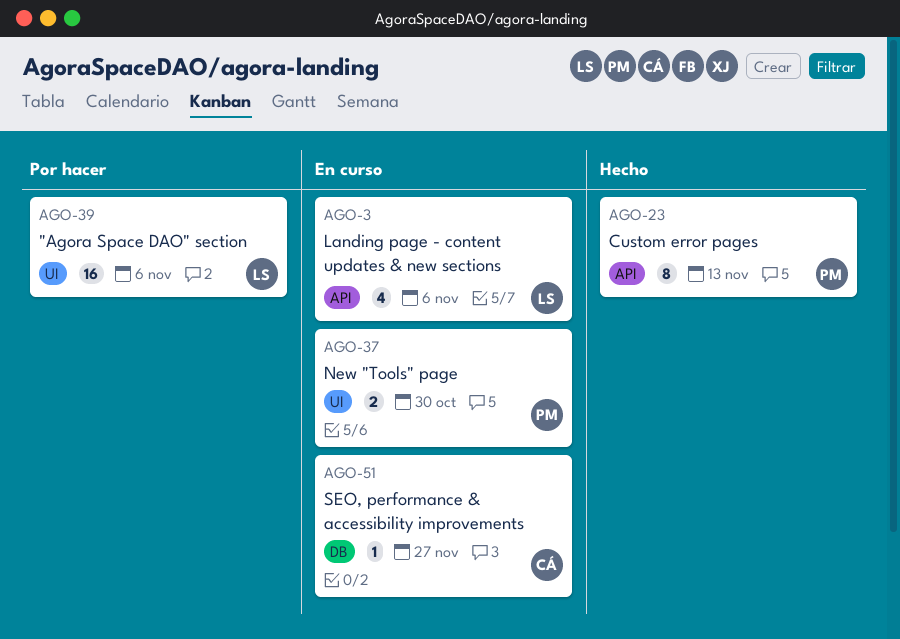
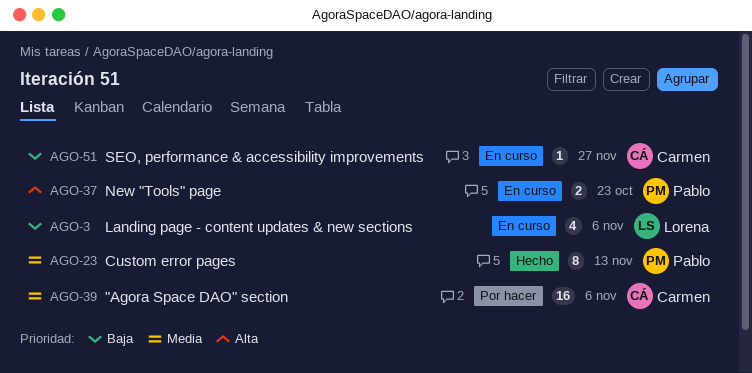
AGO-37, due: Oct 30 -> Oct 23
AGO-39, owner: Lorena -> Carmen

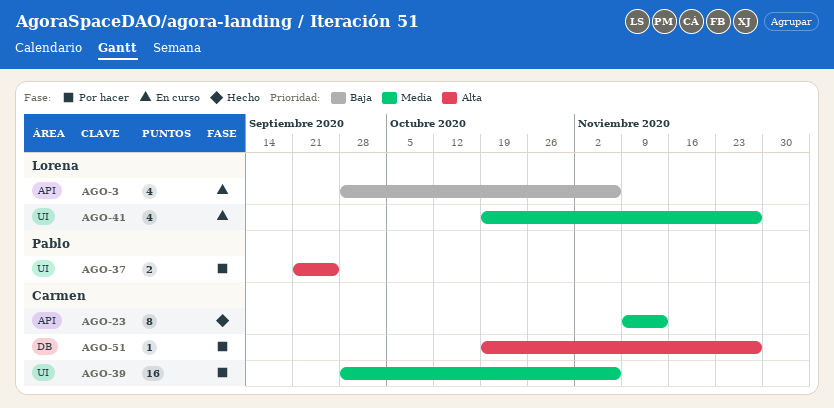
AGO-23, owner: Pablo -> Carmen
AGO-37, status: En curso -> Por hacer
AGO-37, due: Oct 23 -> Sep 25
AGO-41: none -> present
AGO-51, status: En curso -> Por hacer
AGO-51, priority: Baja -> Alta

